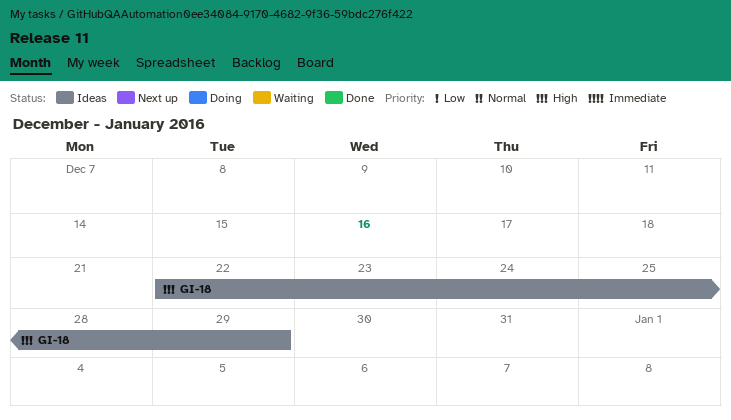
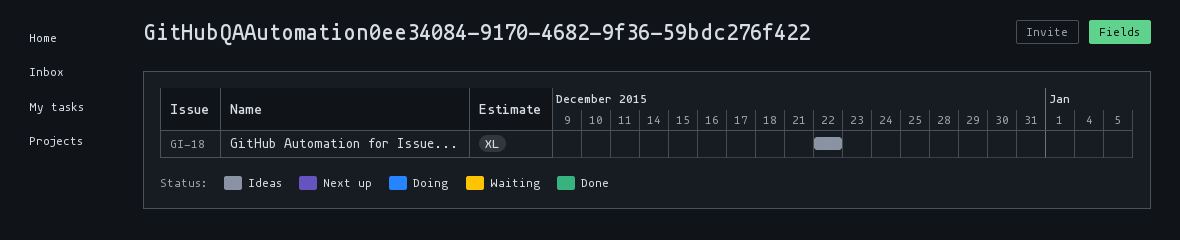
GI-18, due: Dec 29 -> Dec 22

